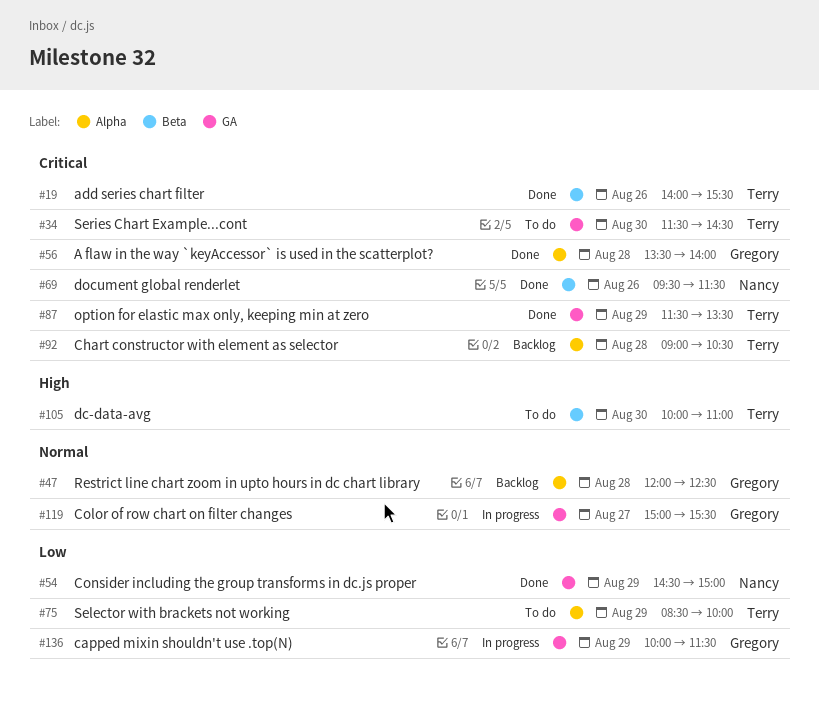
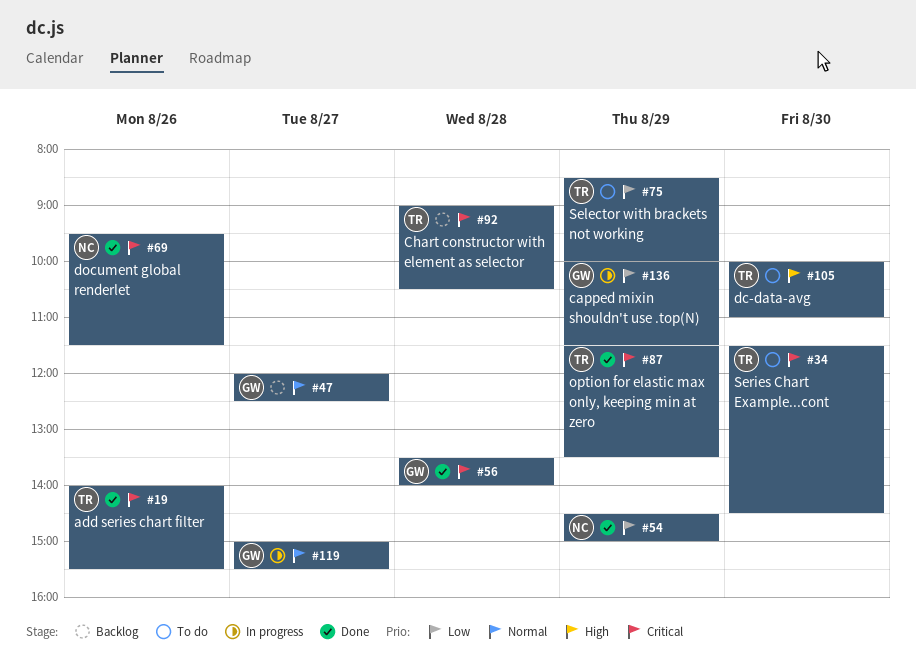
#47, day: Aug 28 -> Aug 27

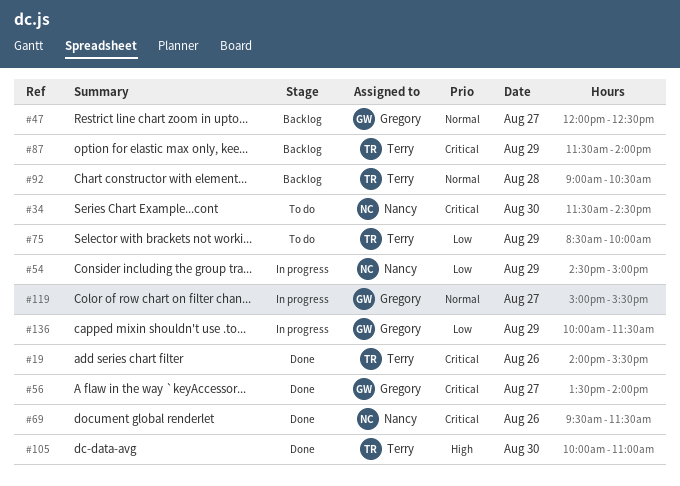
#34, owner: Terry -> Nancy
#54, status: Done -> In progress
#56, day: Aug 28 -> Aug 27
#87, status: Done -> Backlog
#87, ends: 13:30 -> 14:00
#92, priority: Critical -> Normal
#105, status: To do -> Done

